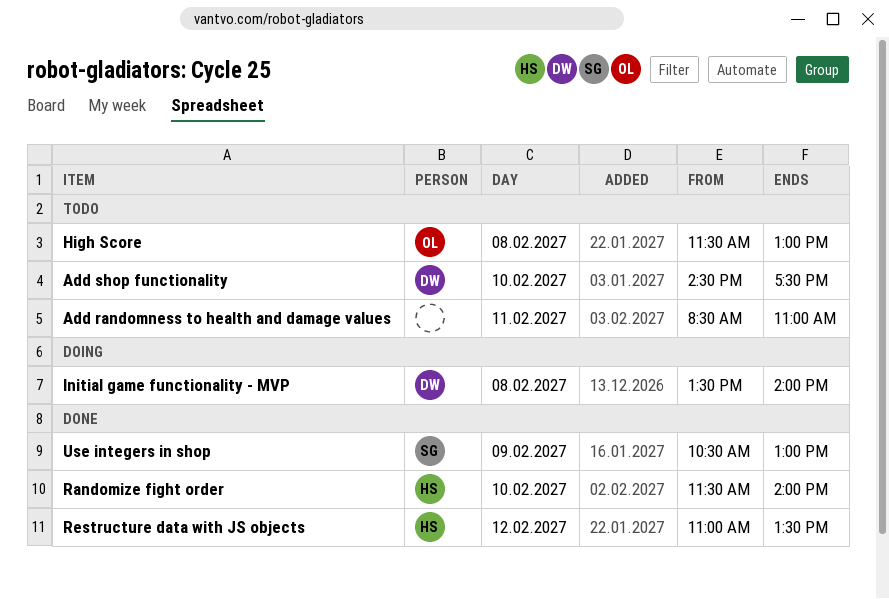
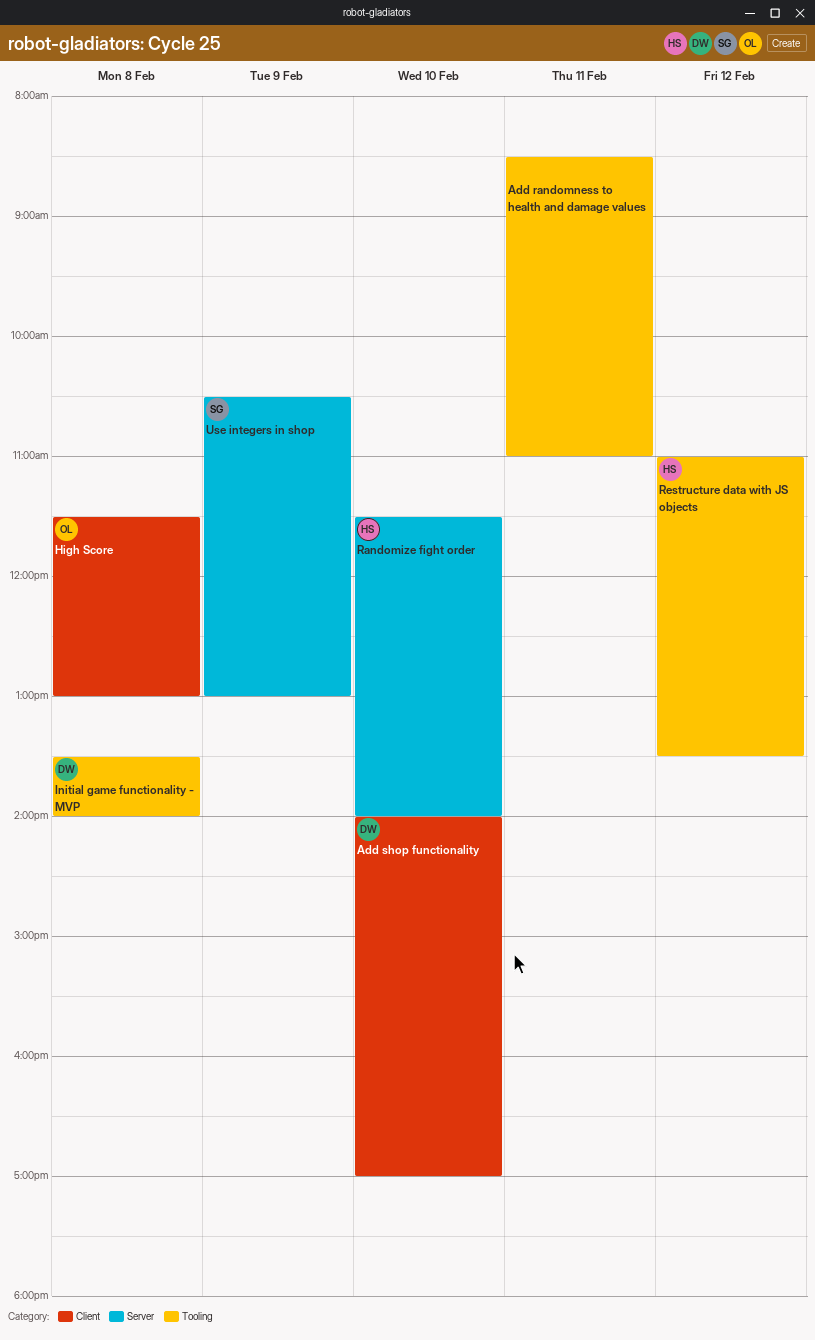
Add shop functionality, begins: 14:30 -> 14:00
Add shop functionality, ends: 17:30 -> 17:00

